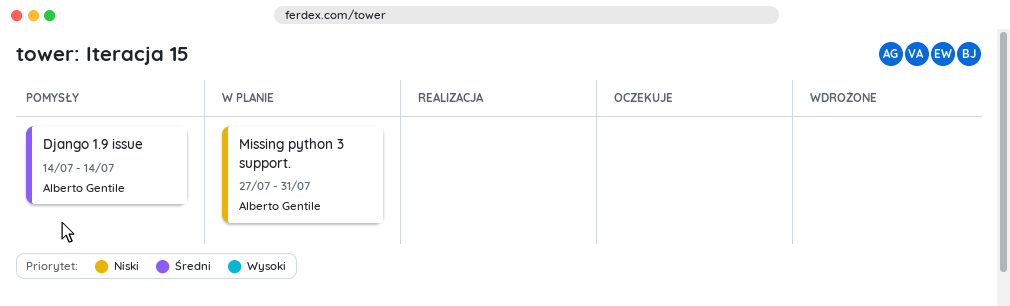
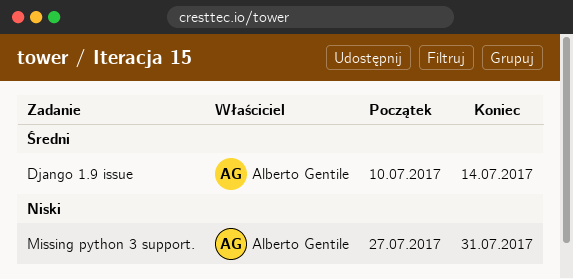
Django 1.9 issue, start: Jul 14 -> Jul 10

